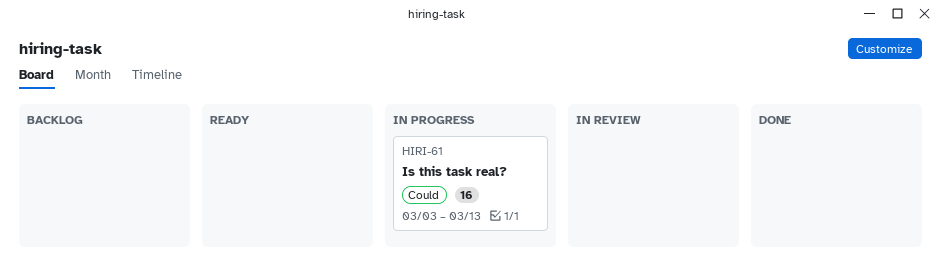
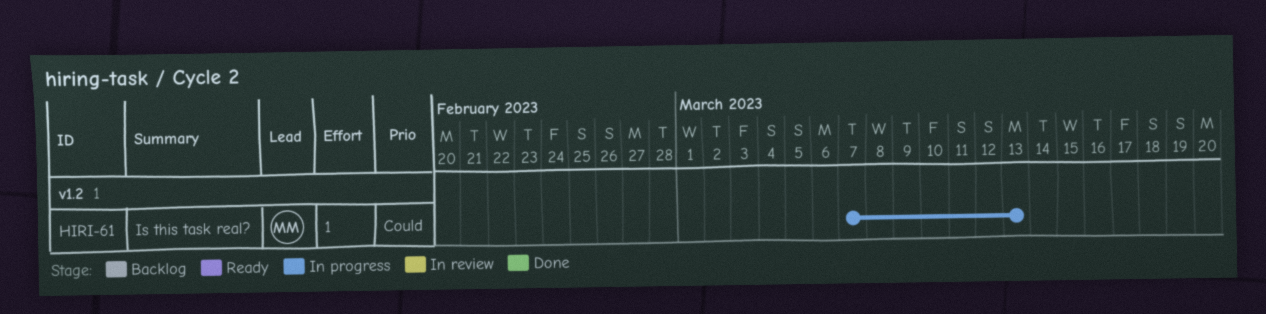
HIRI-61, estimate: 16 -> 1
HIRI-61, start: Mar 3 -> Mar 7

